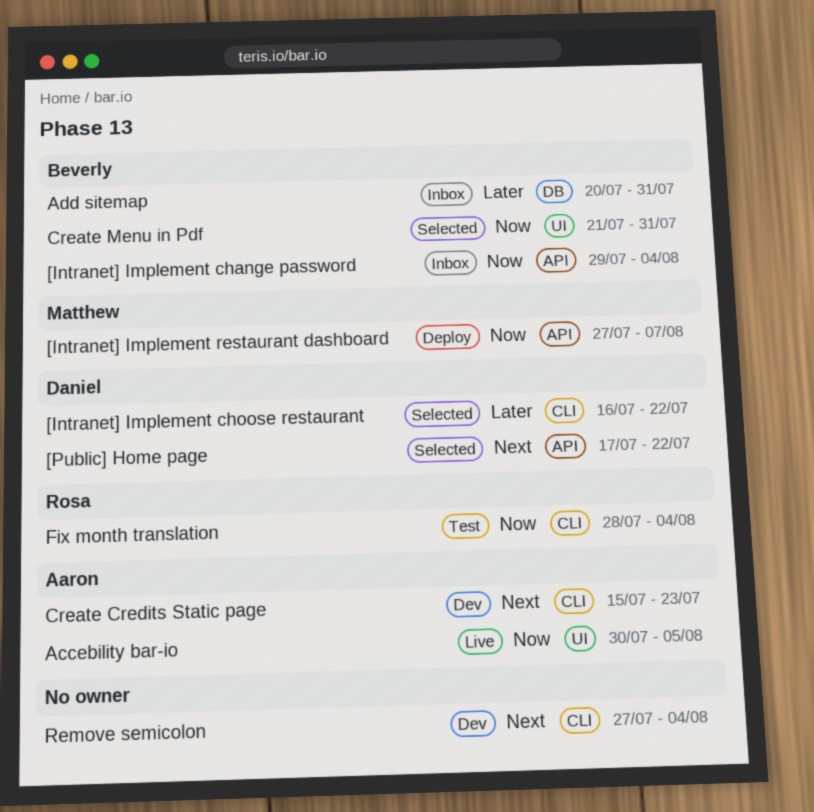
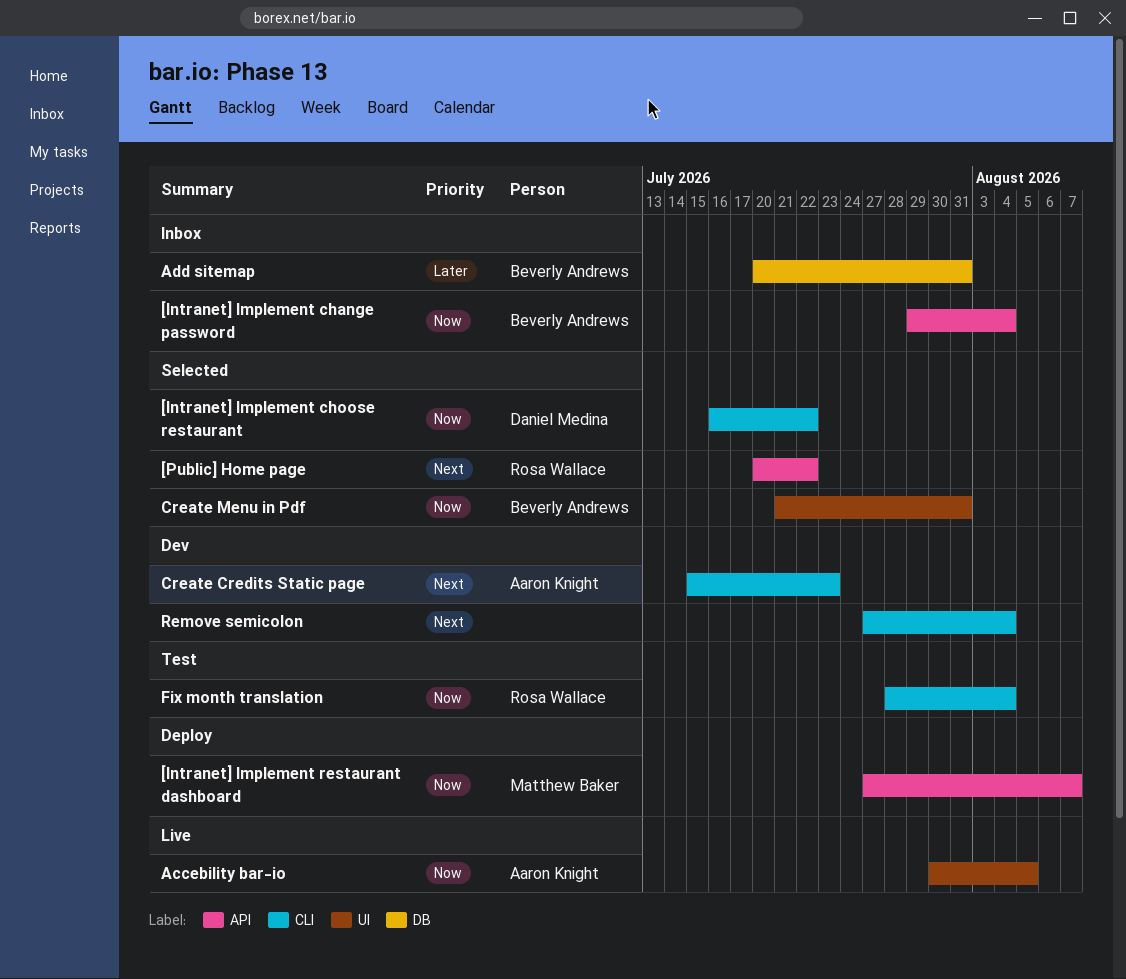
[Intranet] Implement choose restaurant, priority: Later -> Now
[Public] Home page, owner: Daniel Medina -> Rosa Wallace
[Public] Home page, start: Jul 17 -> Jul 20

